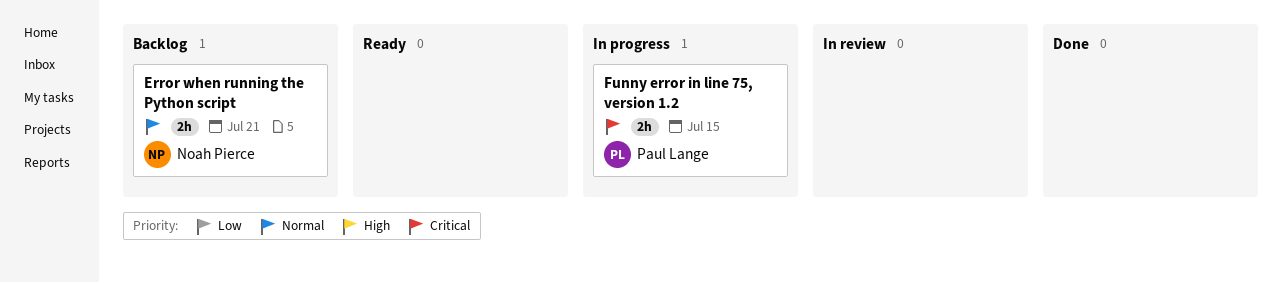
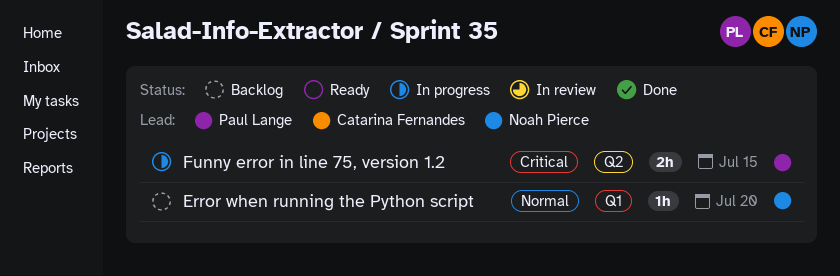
Error when running the Python script, estimate: 2h -> 1h
Error when running the Python script, due: Jul 21 -> Jul 20

